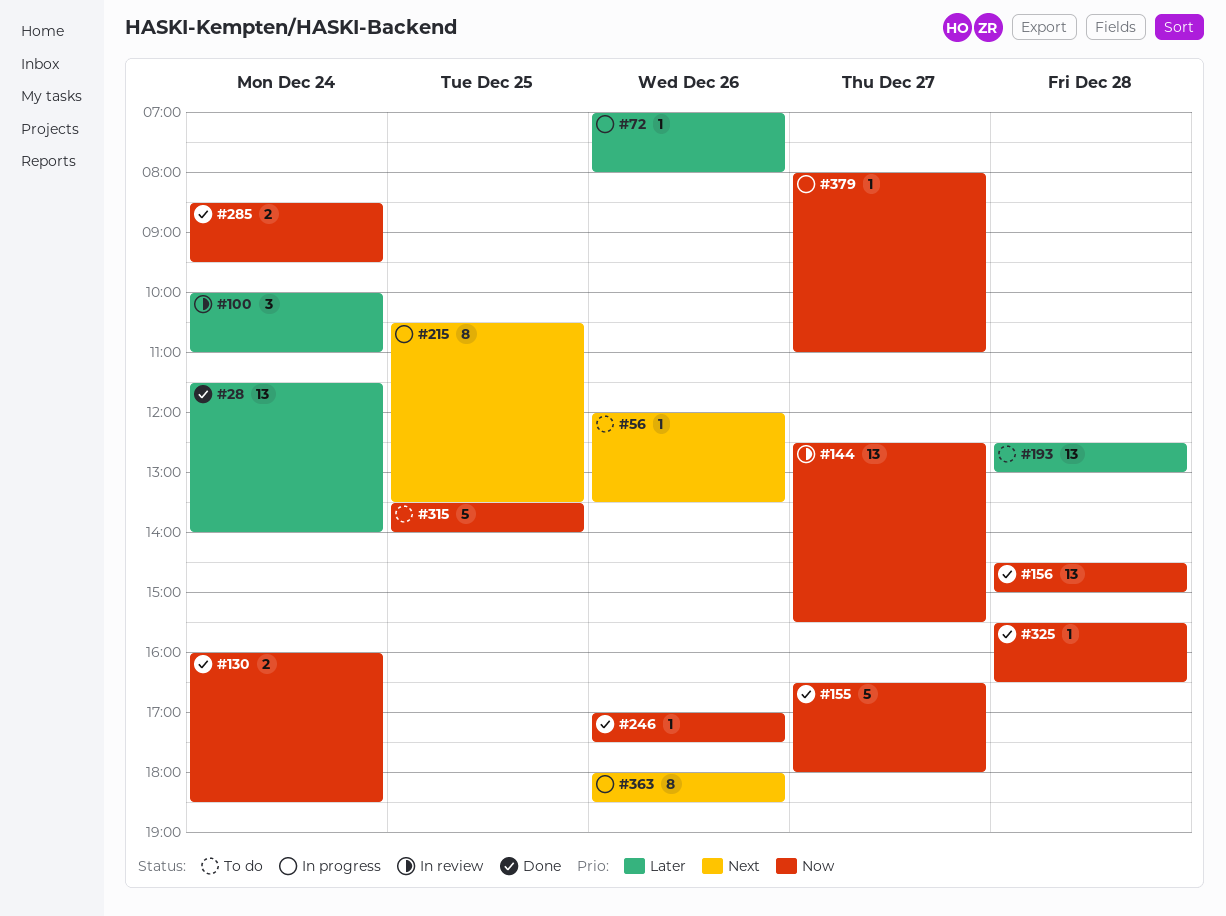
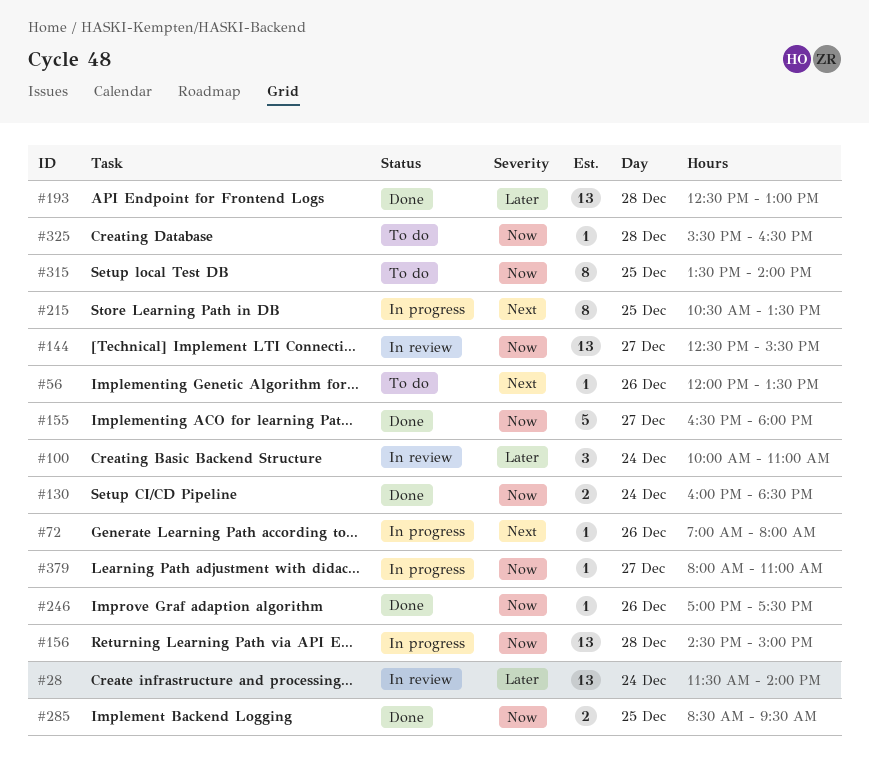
#28, status: Done -> In review
#72, priority: Later -> Next
#156, status: Done -> In progress
#193, status: To do -> Done
#285, day: Dec 24 -> Dec 25
#315, estimate: 5 -> 8
#325, status: Done -> To do
#363: present -> none

